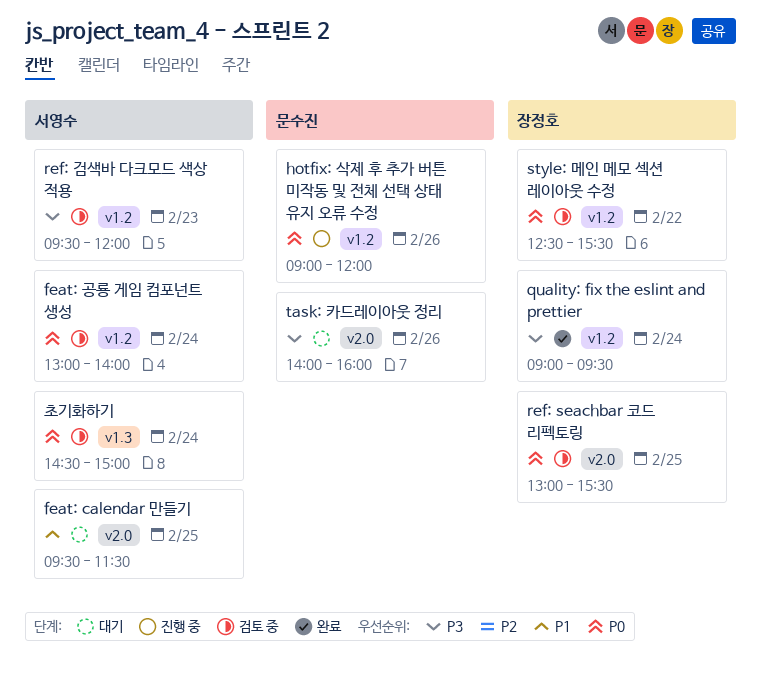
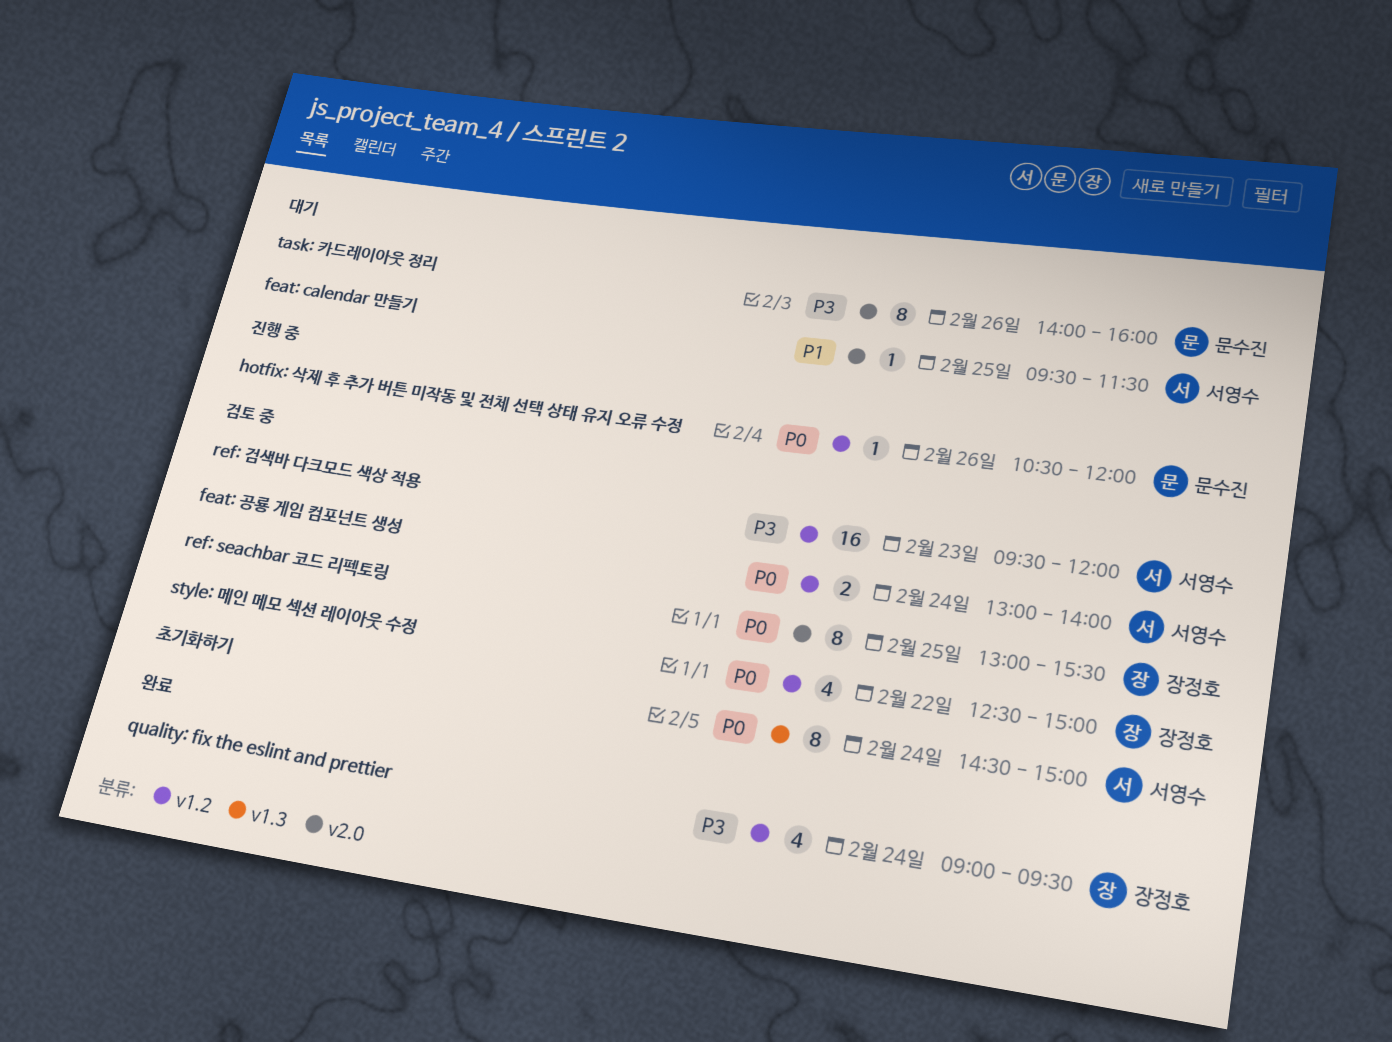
hotfix: 삭제 후 추가 버튼 미작동 및 전체 선택 상태 유지 오류 수정, begins: 09:00 -> 10:30
style: 메인 메모 섹션 레이아웃 수정, ends: 15:30 -> 15:00

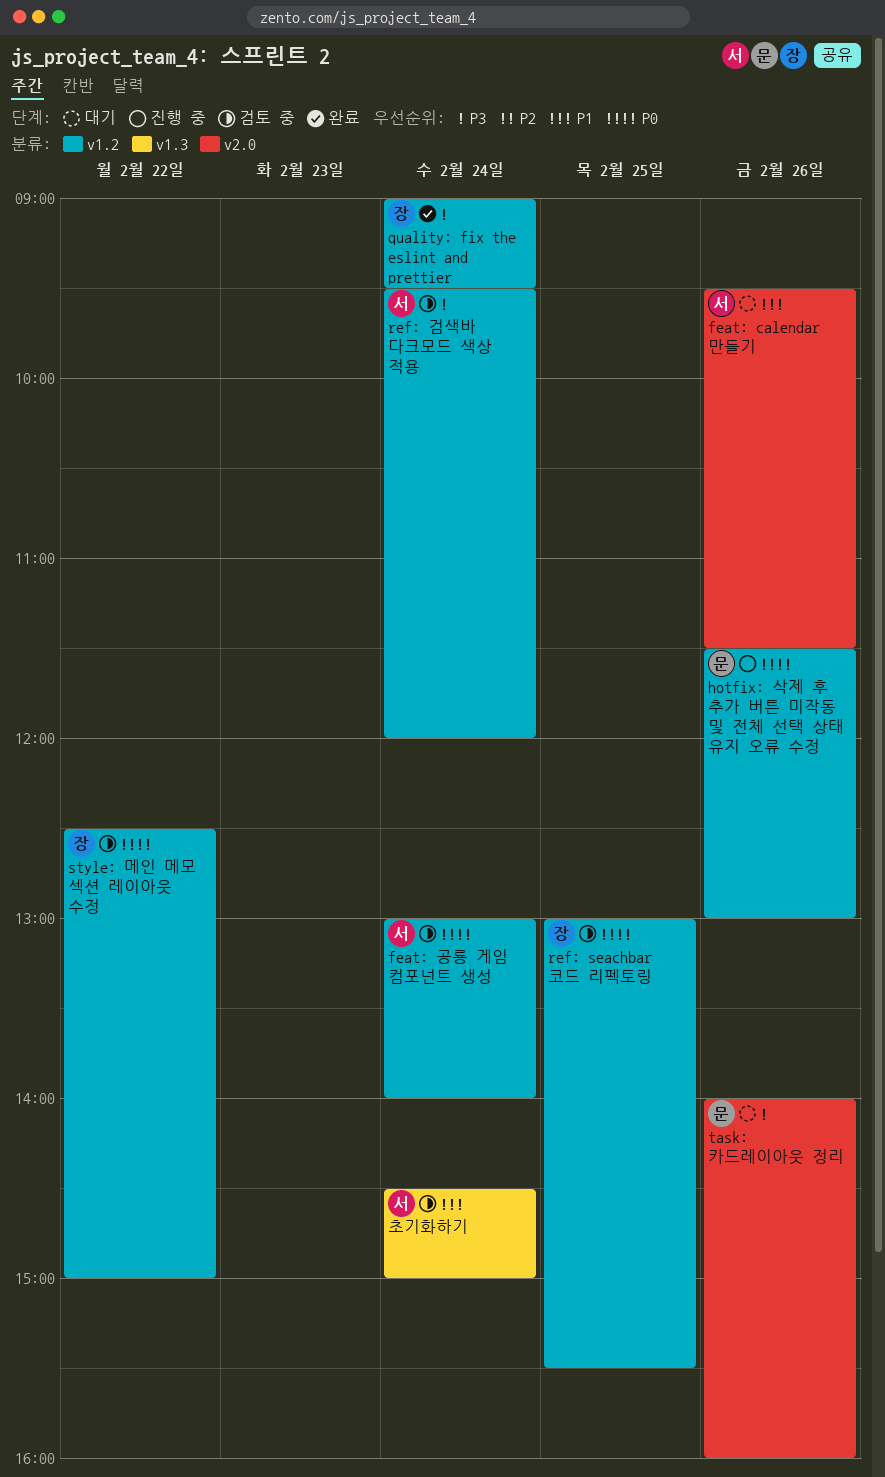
feat: calendar 만들기, day: Feb 25 -> Feb 26
hotfix: 삭제 후 추가 버튼 미작동 및 전체 선택 상태 유지 오류 수정, begins: 10:30 -> 11:30
hotfix: 삭제 후 추가 버튼 미작동 및 전체 선택 상태 유지 오류 수정, ends: 12:00 -> 13:00
ref: seachbar 코드 리펙토링, label: v2.0 -> v1.2
ref: 검색바 다크모드 색상 적용, day: Feb 23 -> Feb 24
초기화하기, priority: P0 -> P1

